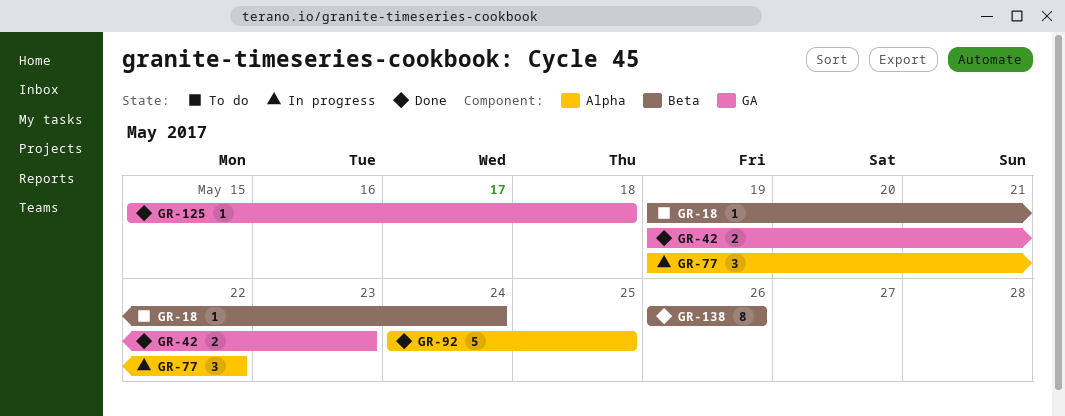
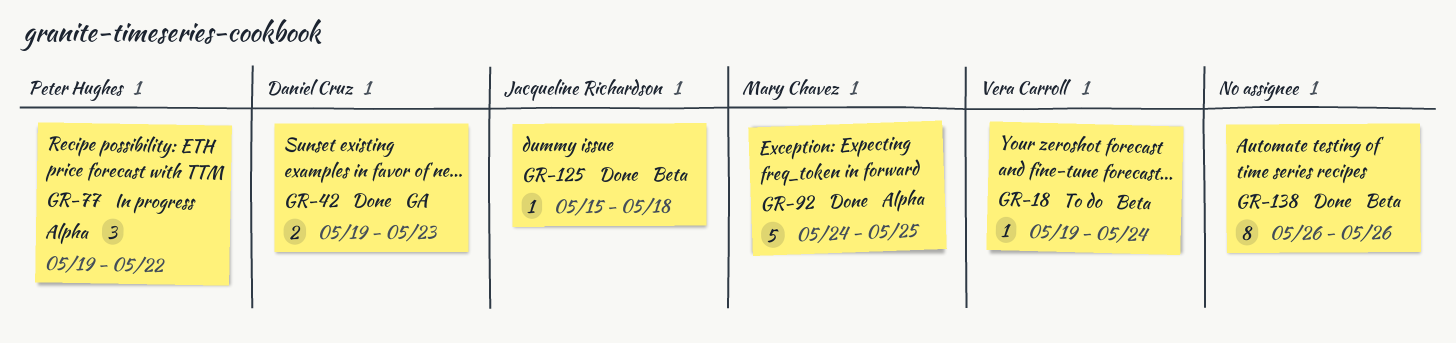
GR-125, label: GA -> Beta

